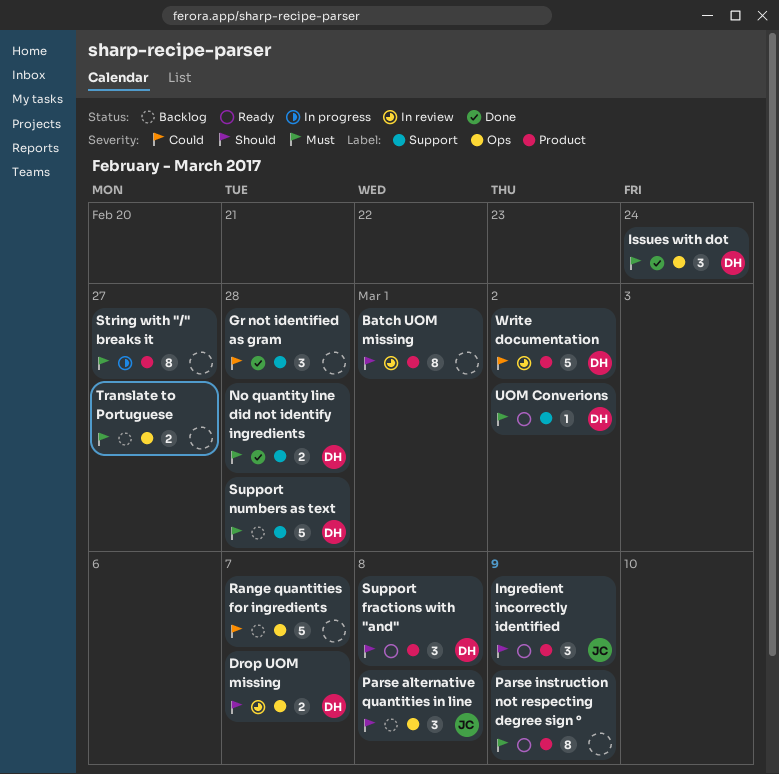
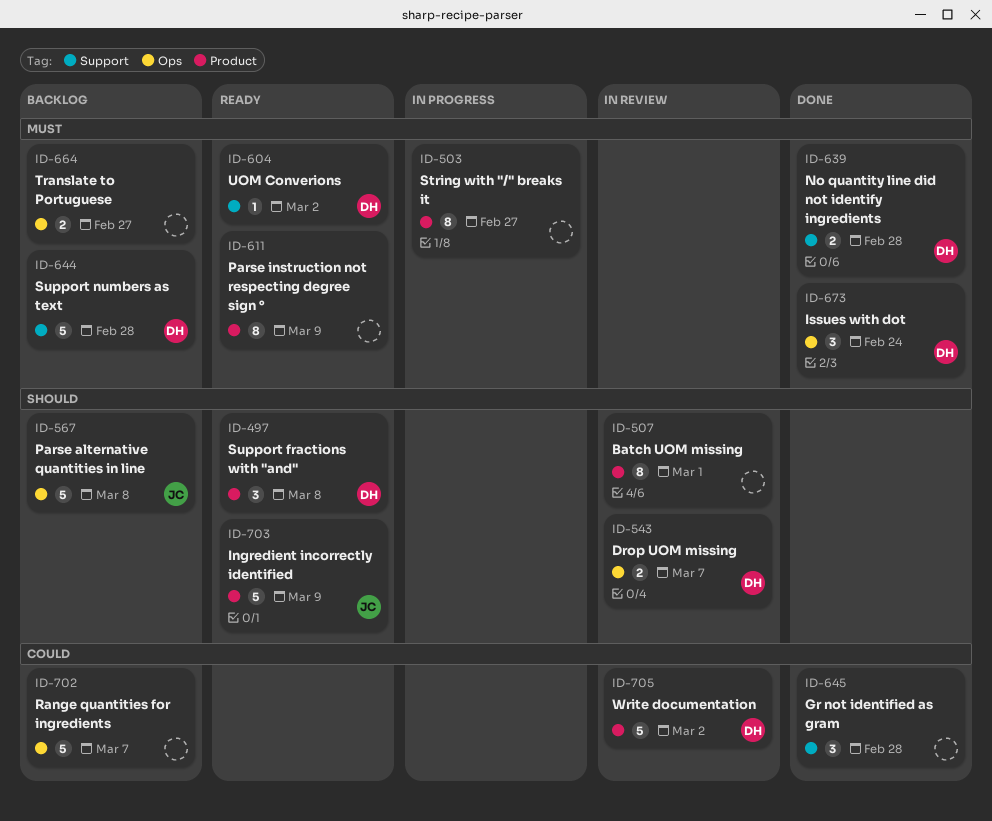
Ingredient incorrectly identified, estimate: 3 -> 5
Parse alternative quantities in line, estimate: 3 -> 5

